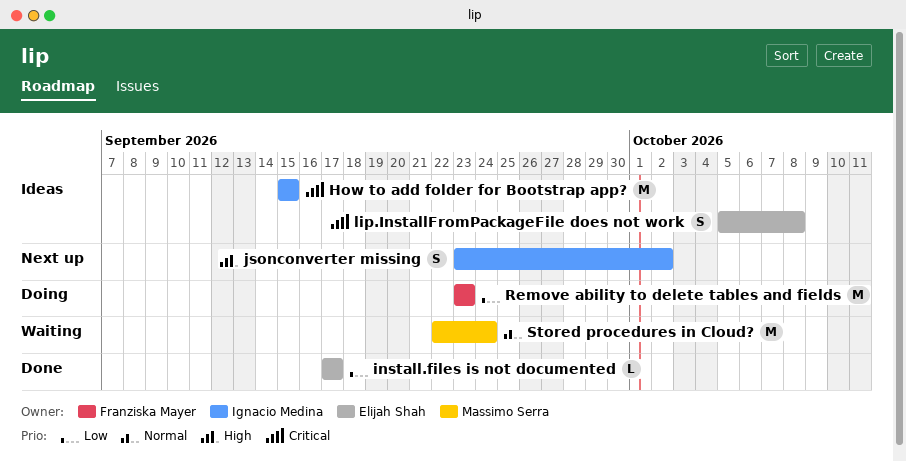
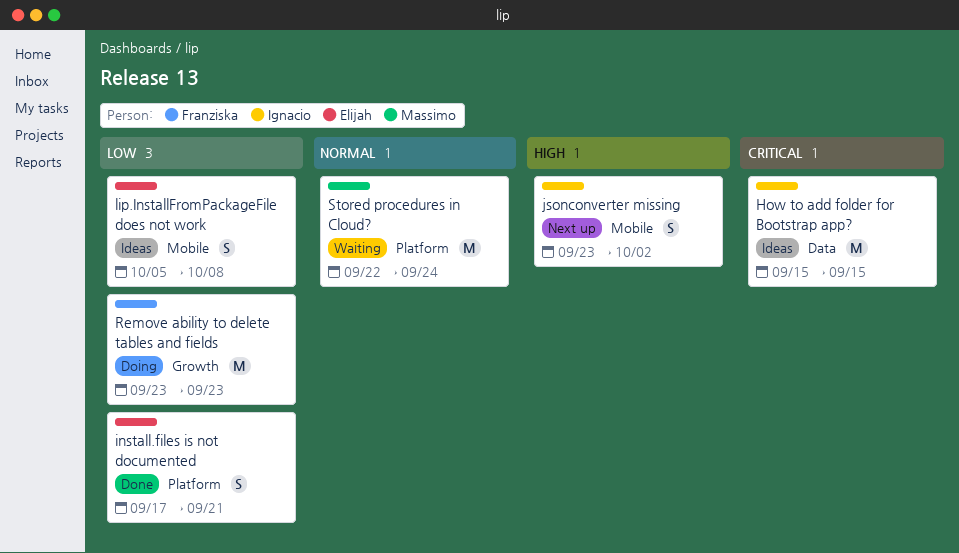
install.files is not documented, estimate: L -> S
install.files is not documented, due: Sep 17 -> Sep 21
lip.InstallFromPackageFile does not work, priority: Critical -> Low

